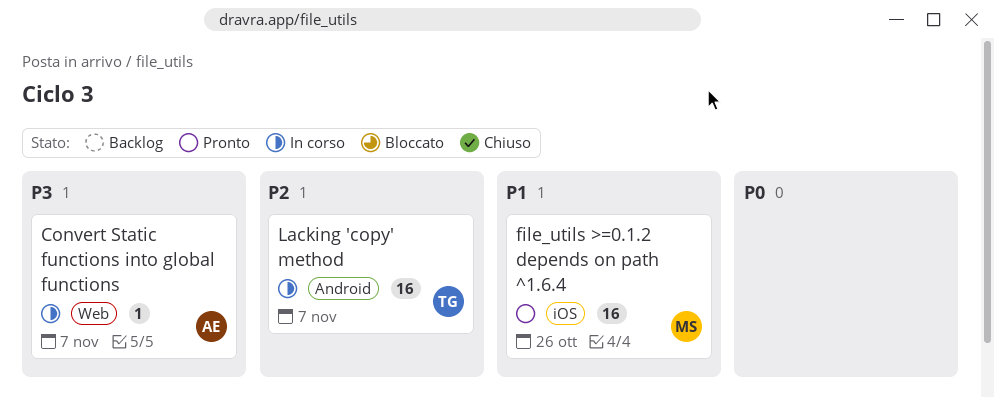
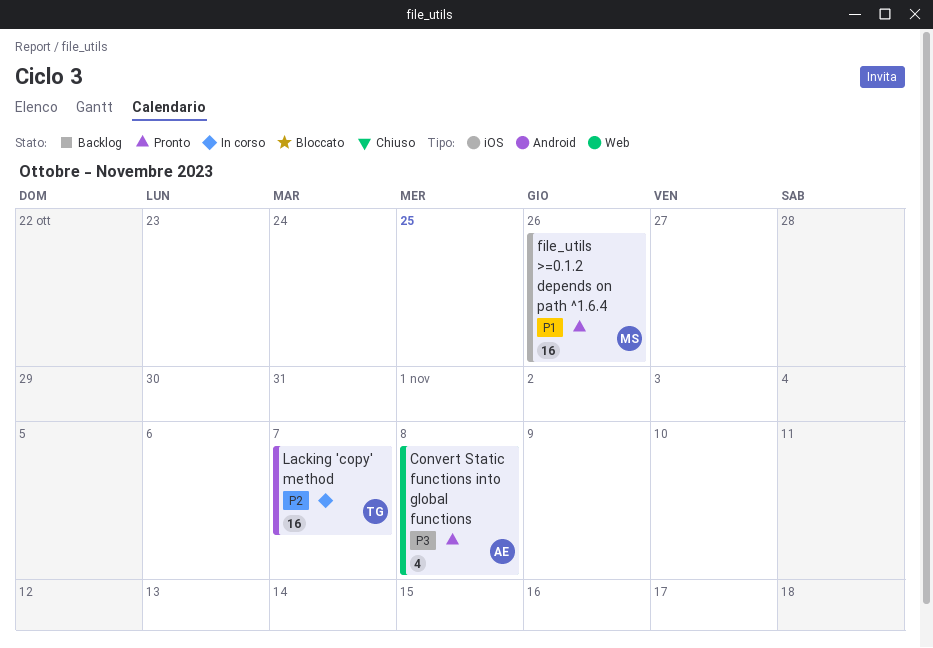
Convert Static functions into global functions, status: In corso -> Pronto
Convert Static functions into global functions, estimate: 1 -> 4
Convert Static functions into global functions, due: Nov 7 -> Nov 8

